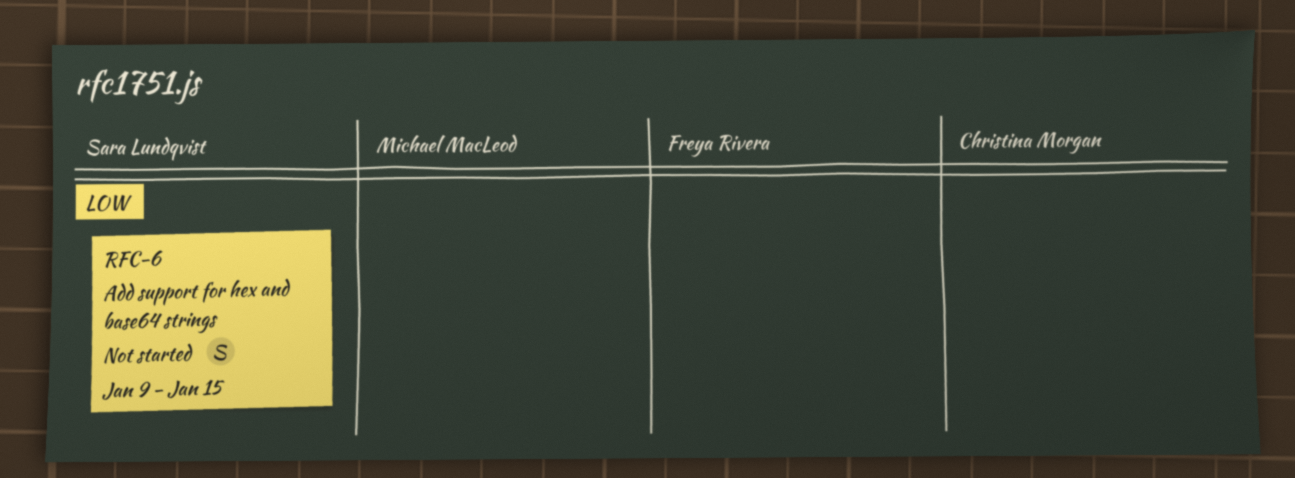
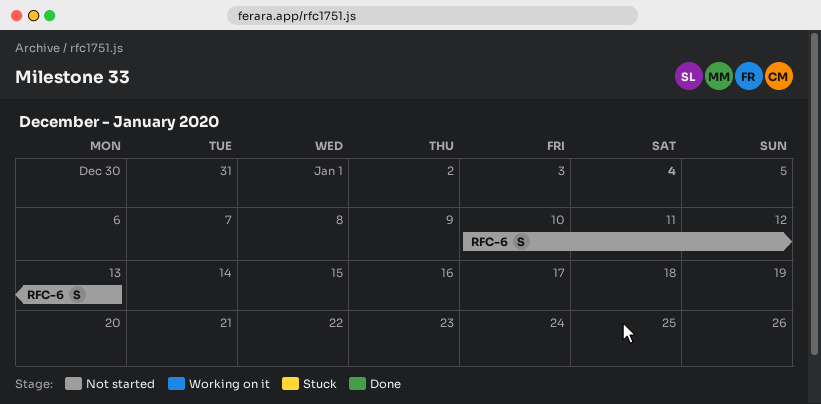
RFC-6, start: Jan 9 -> Jan 10
RFC-6, due: Jan 15 -> Jan 13

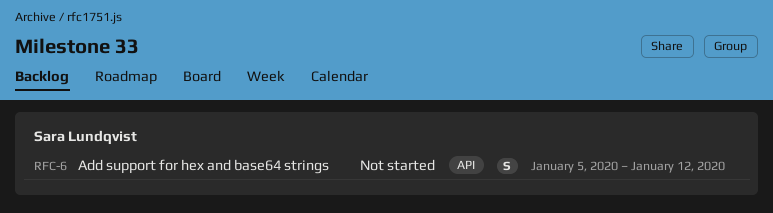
RFC-6, start: Jan 10 -> Jan 5
RFC-6, due: Jan 13 -> Jan 12

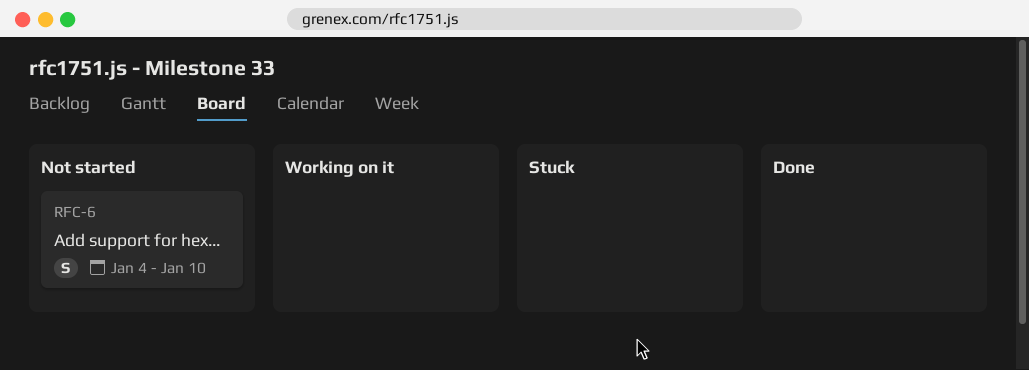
RFC-6, start: Jan 5 -> Jan 4
RFC-6, due: Jan 12 -> Jan 10

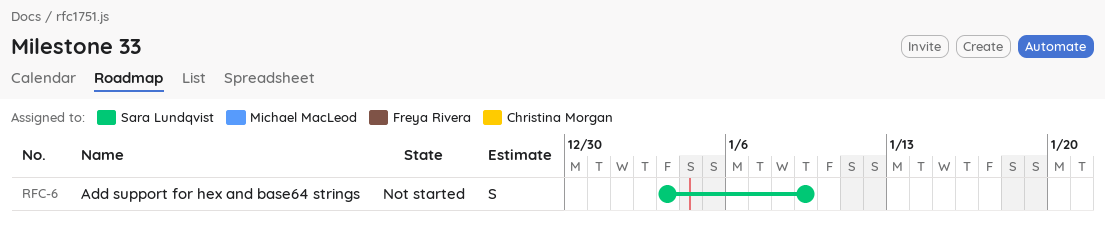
RFC-6, start: Jan 4 -> Jan 3
RFC-6, due: Jan 10 -> Jan 9

